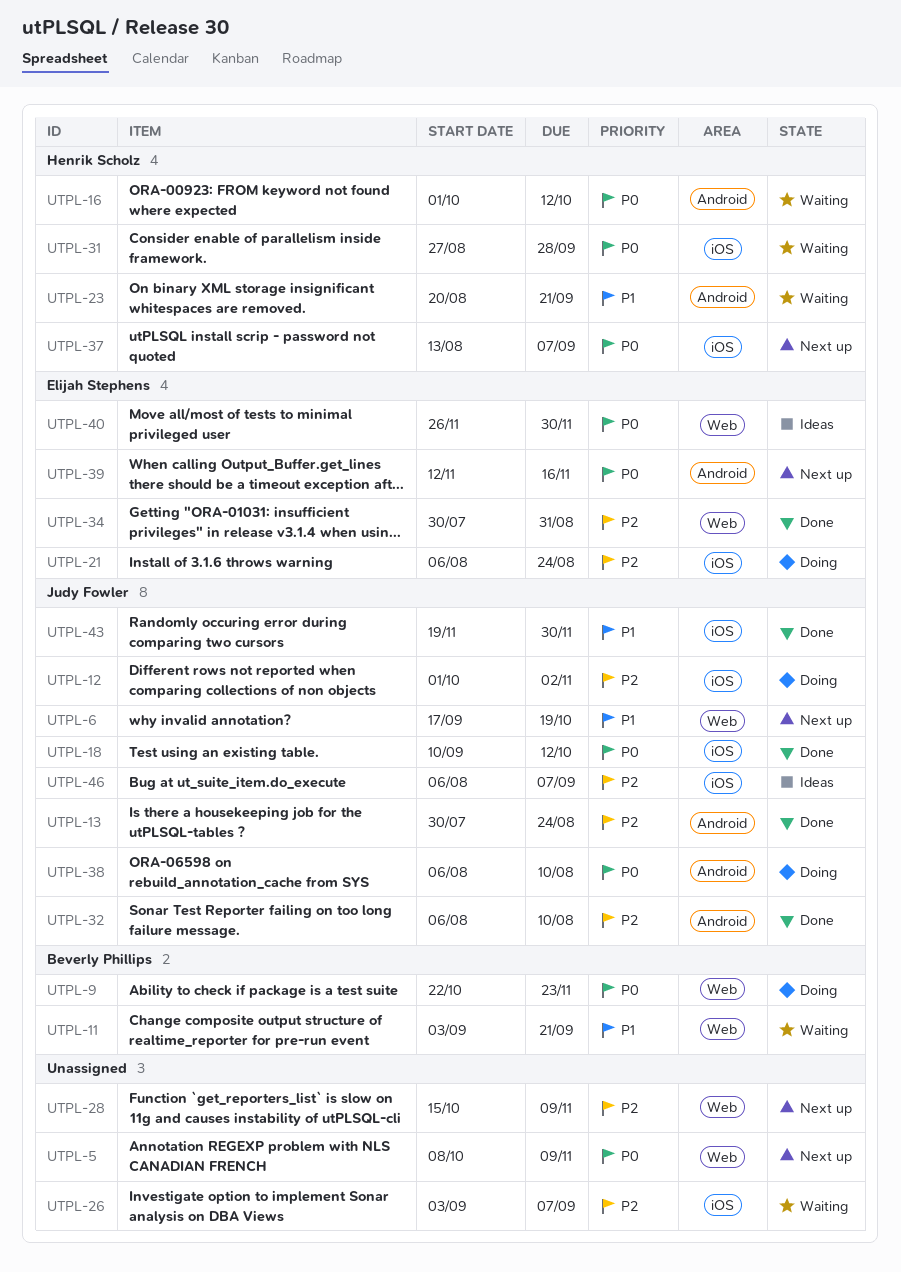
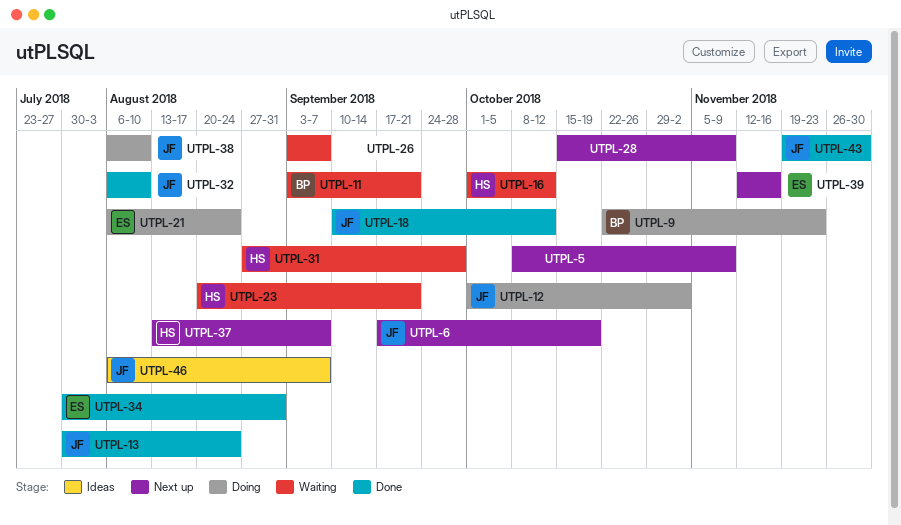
UTPL-40: present -> none

